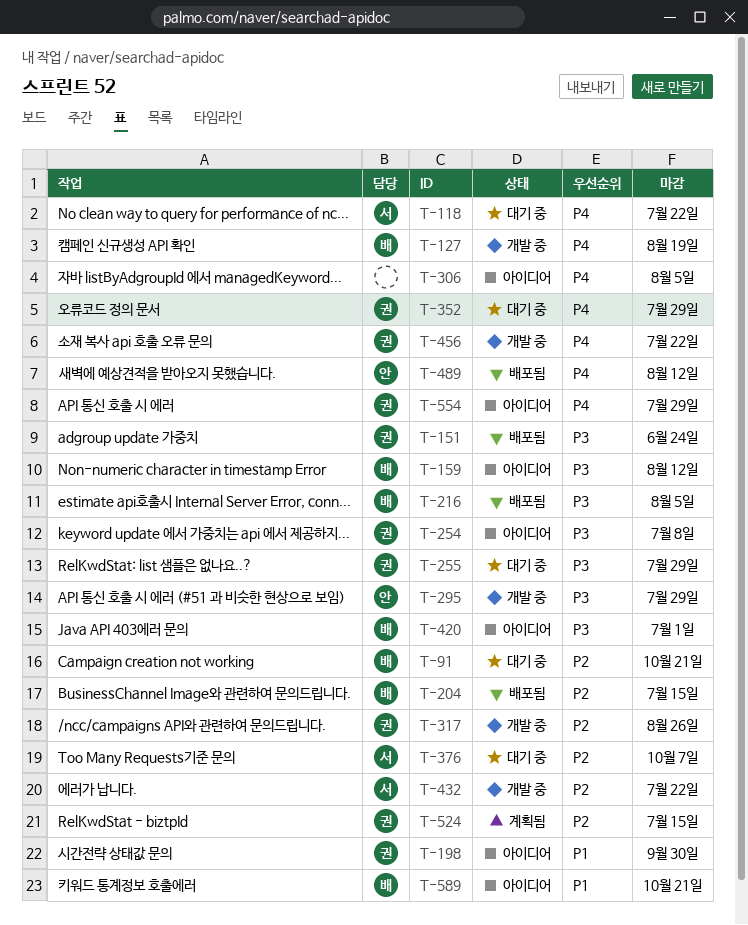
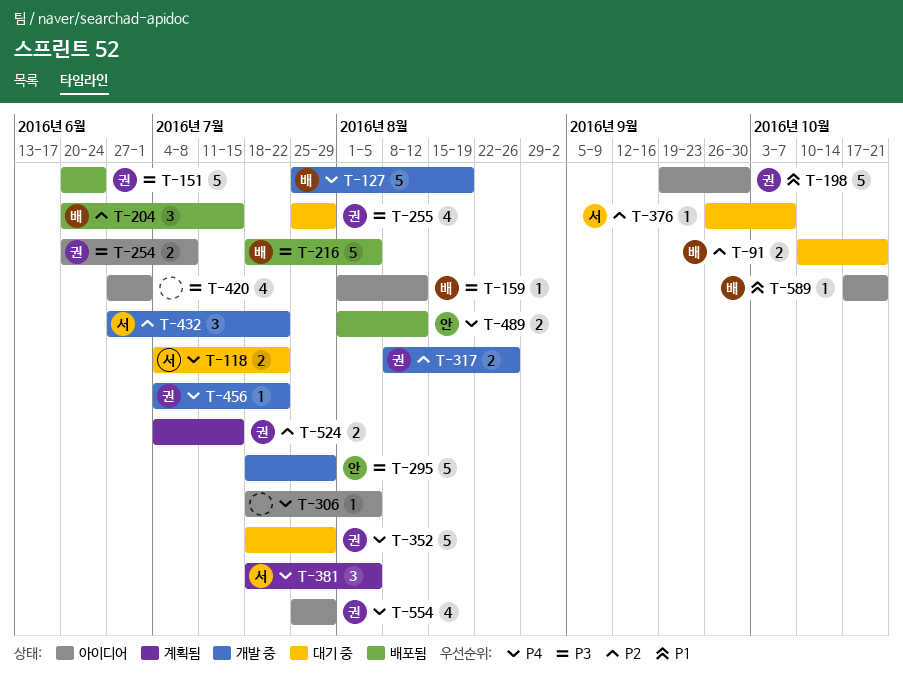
T-381: none -> present
T-420, owner: 배 -> none

